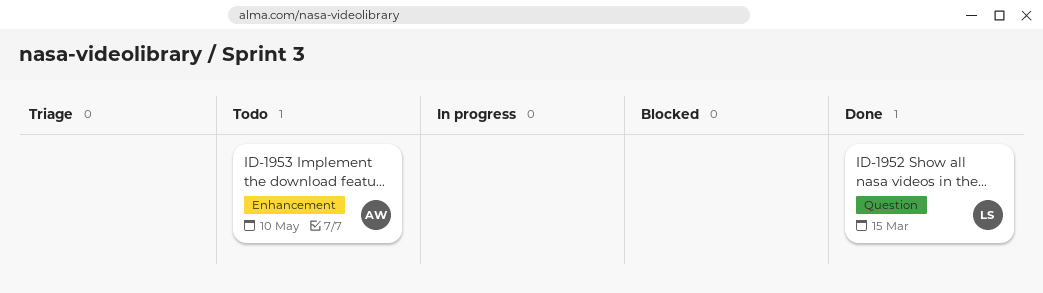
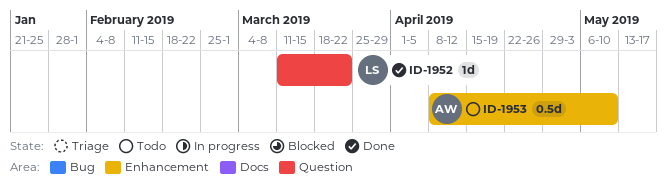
ID-1952, due: Mar 15 -> Mar 22

